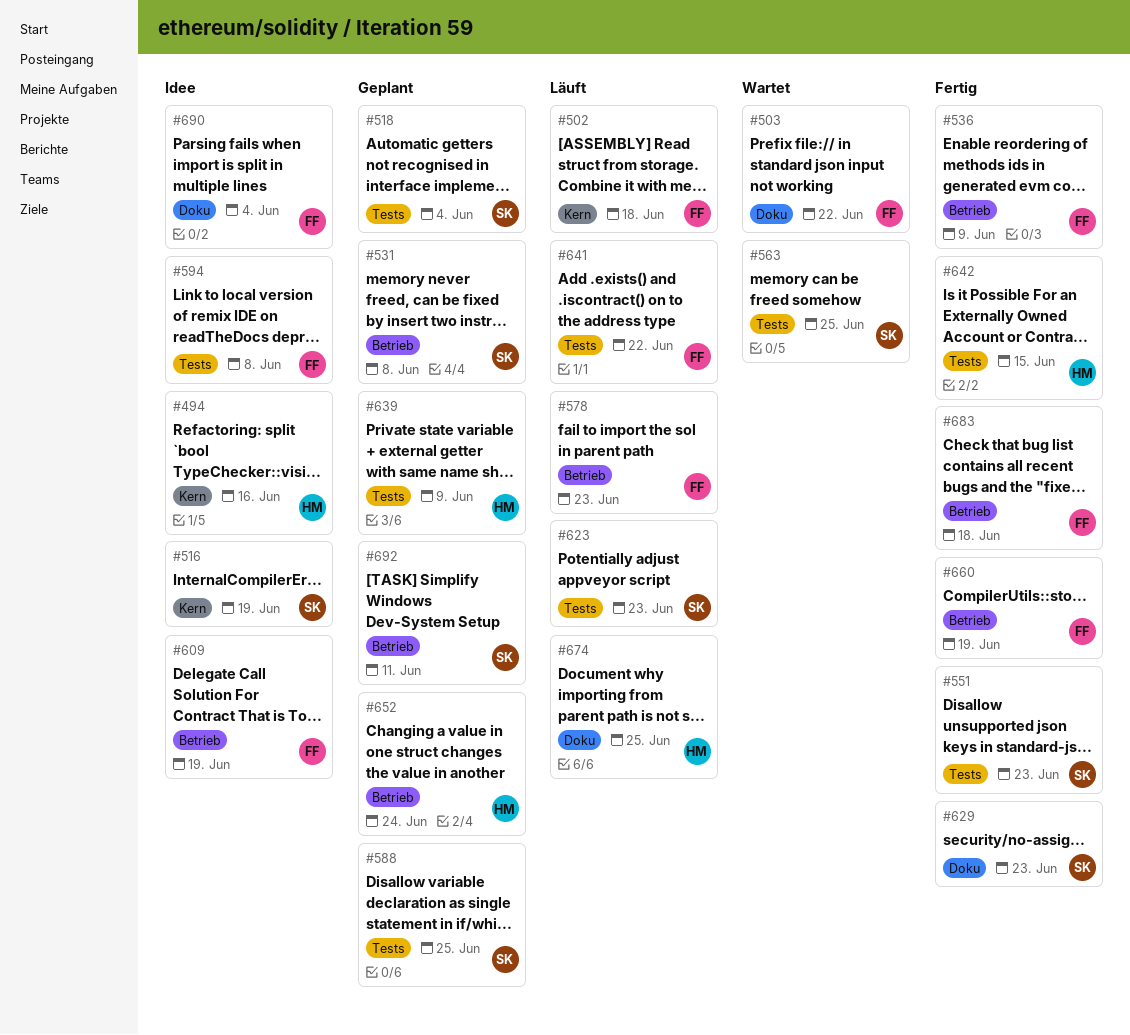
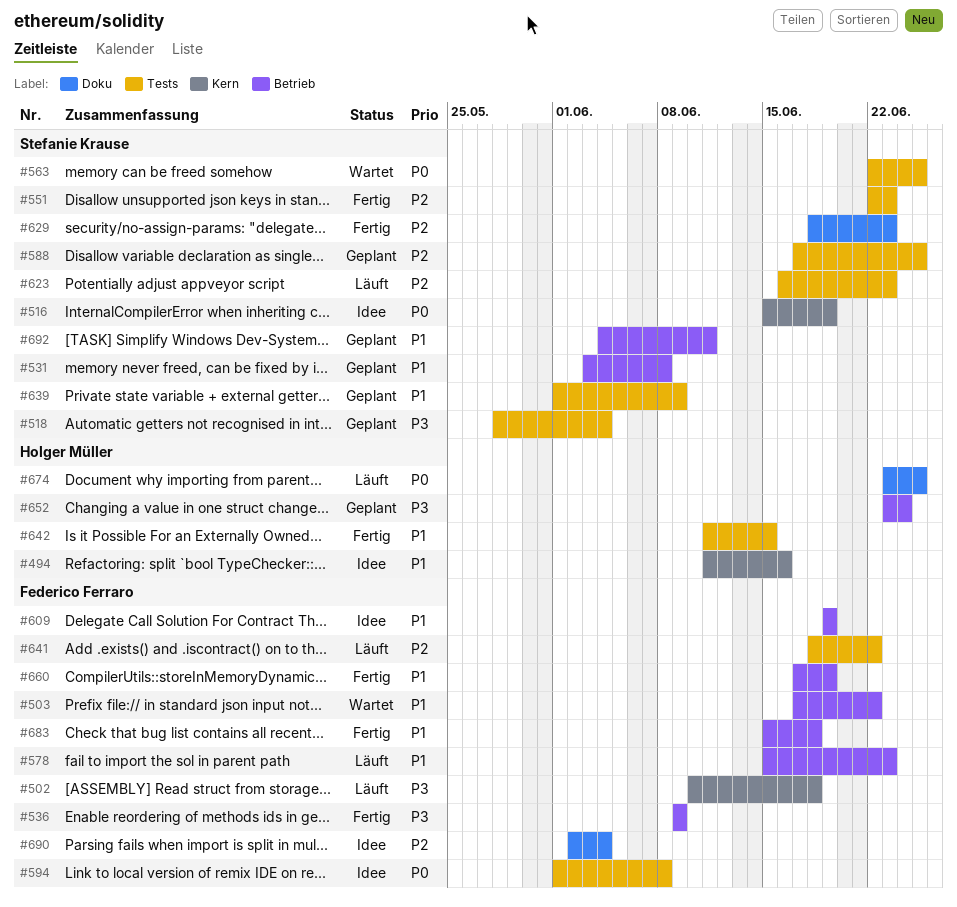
#503, label: Doku -> Betrieb
#639, owner: Holger Müller -> Stefanie Krause

